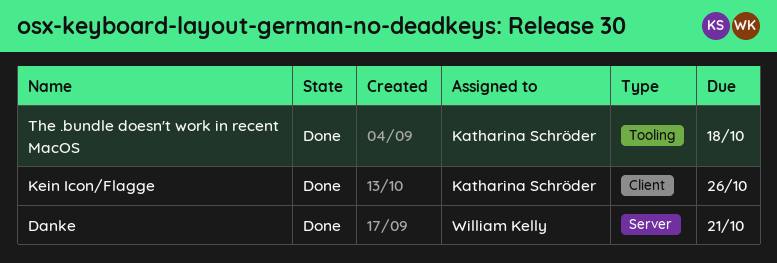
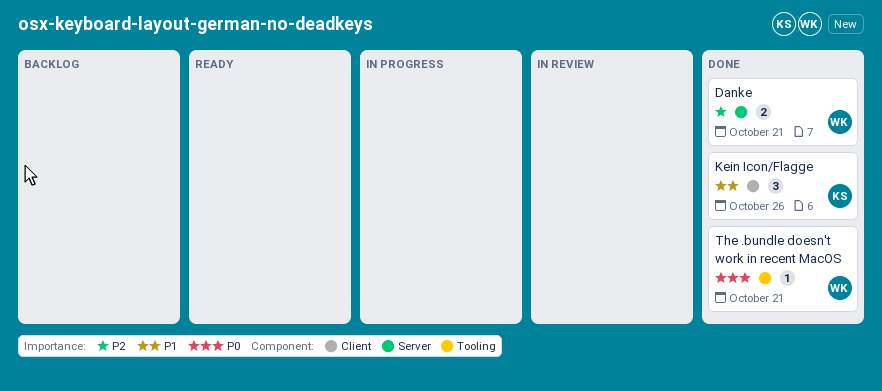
The .bundle doesn't work in recent MacOS, owner: Katharina Schröder -> William Kelly
The .bundle doesn't work in recent MacOS, due: Oct 18 -> Oct 21

